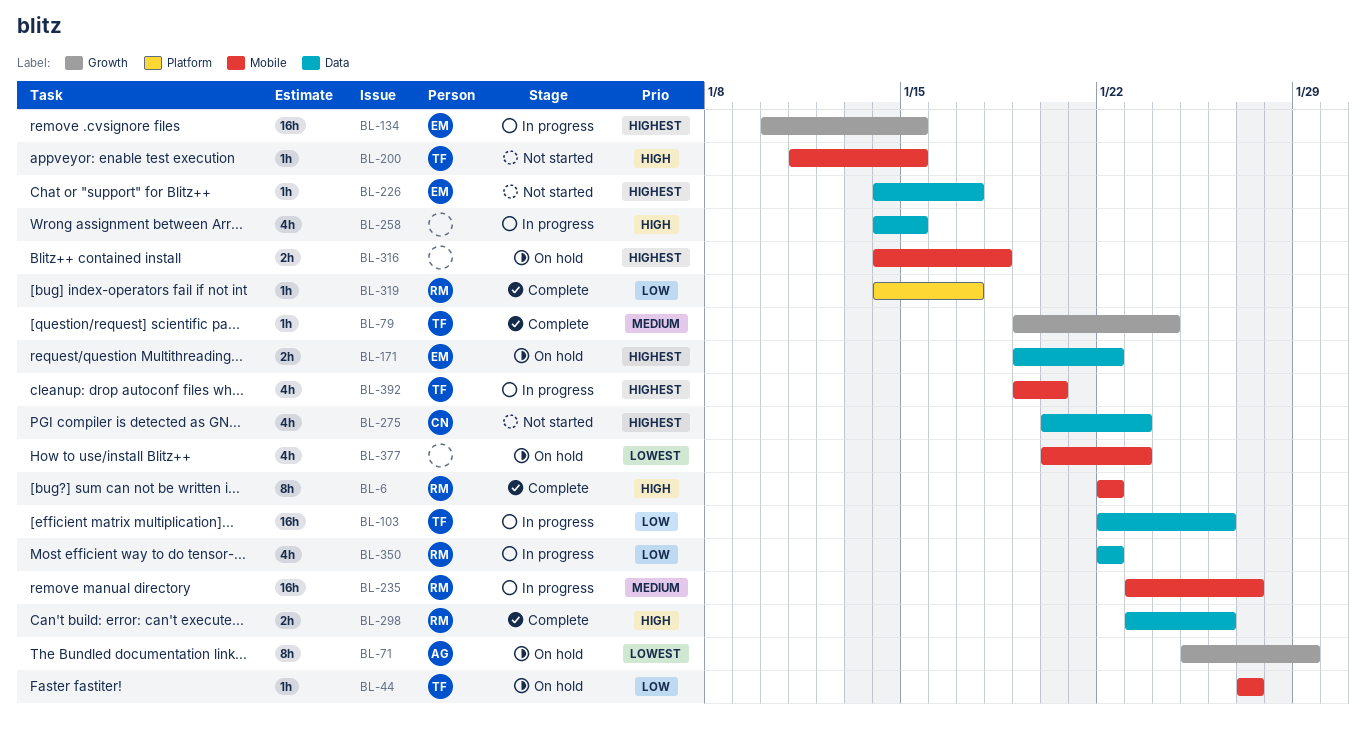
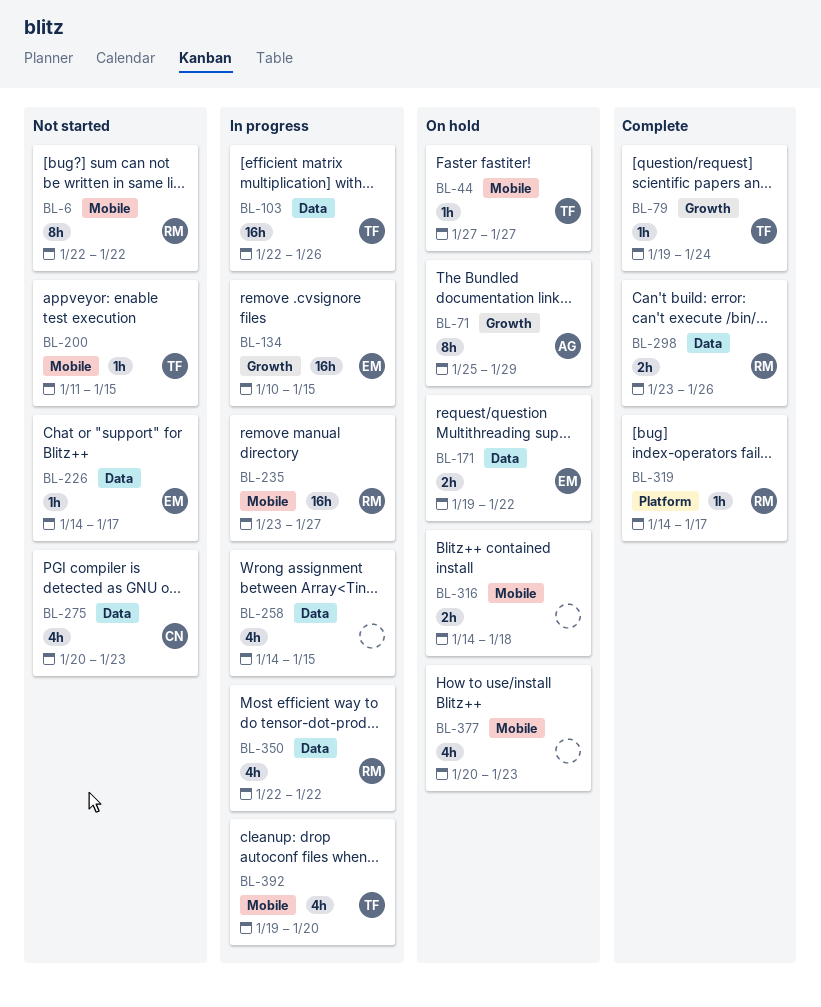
BL-6, status: Complete -> Not started

